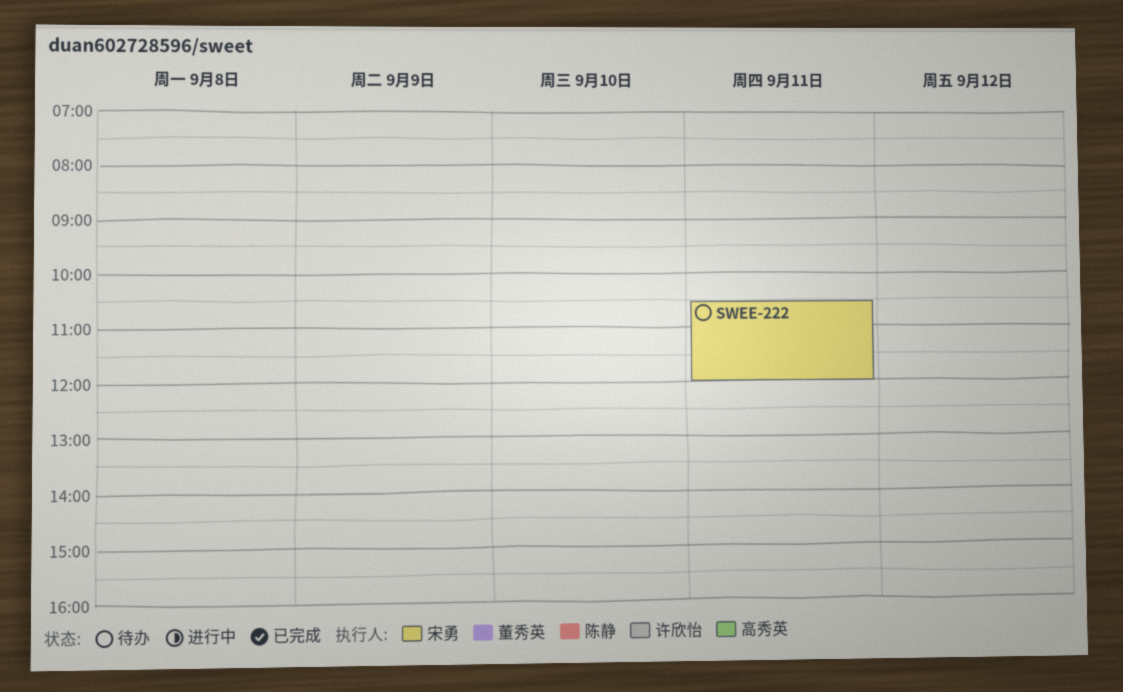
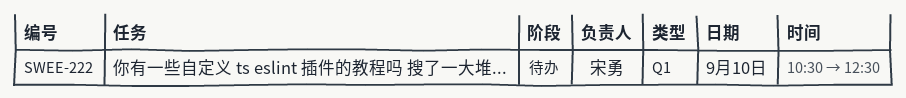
SWEE-222, day: Sep 11 -> Sep 10
SWEE-222, ends: 12:00 -> 12:30

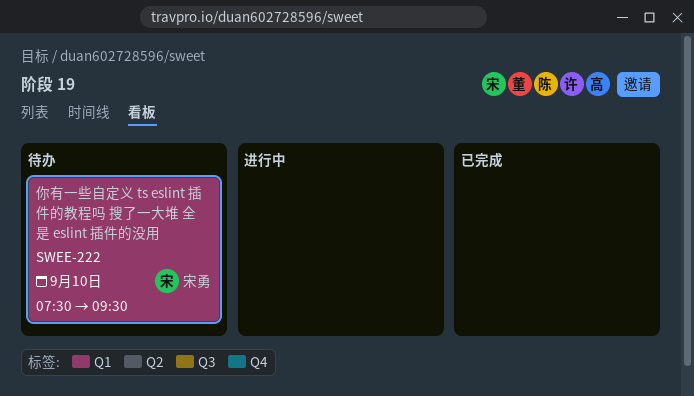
SWEE-222, begins: 10:30 -> 07:30
SWEE-222, ends: 12:30 -> 09:30

